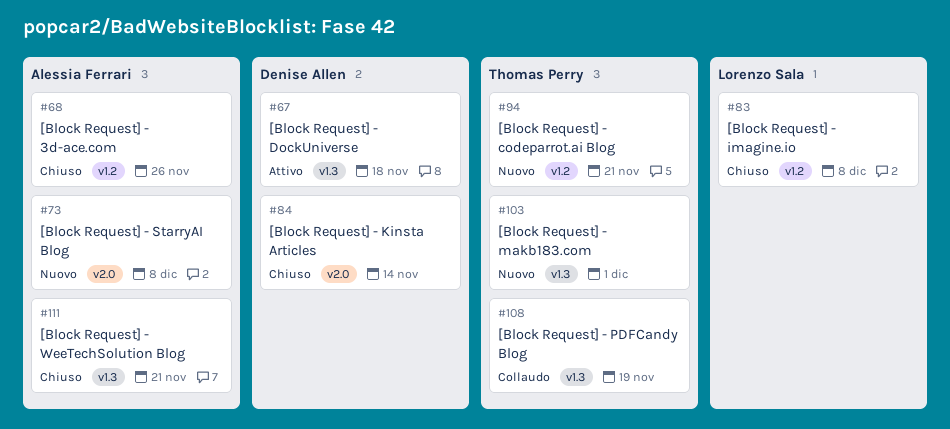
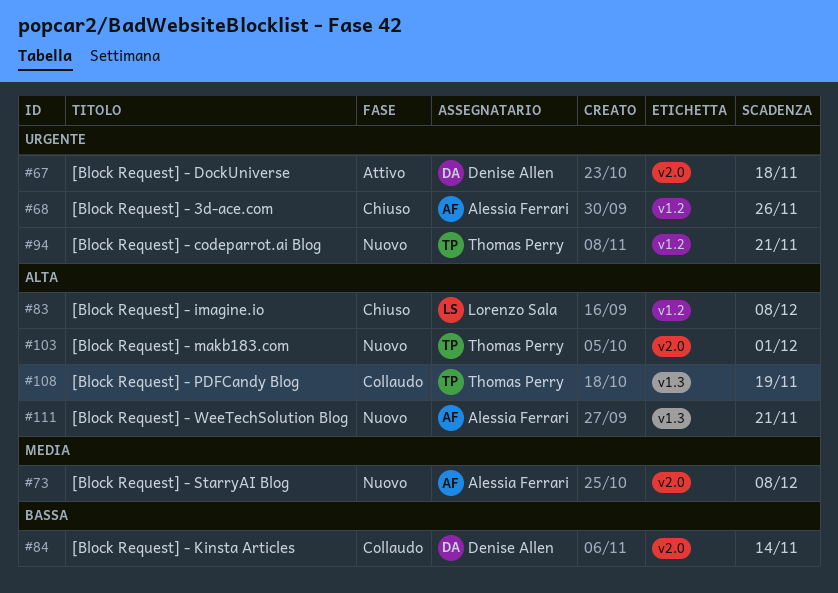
#67, label: v1.3 -> v2.0
#84, status: Chiuso -> Collaudo
#103, label: v1.3 -> v2.0
#111, status: Chiuso -> Nuovo

